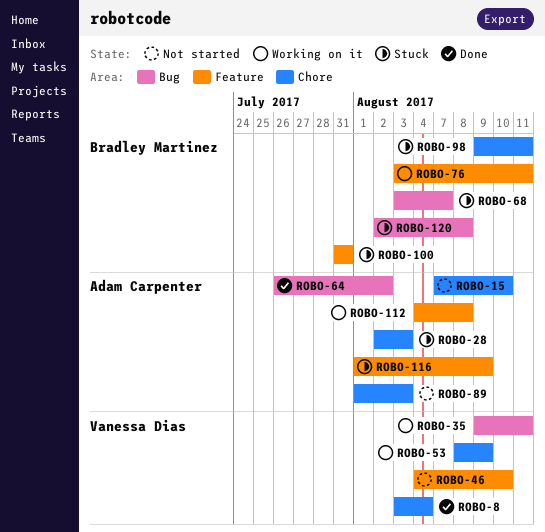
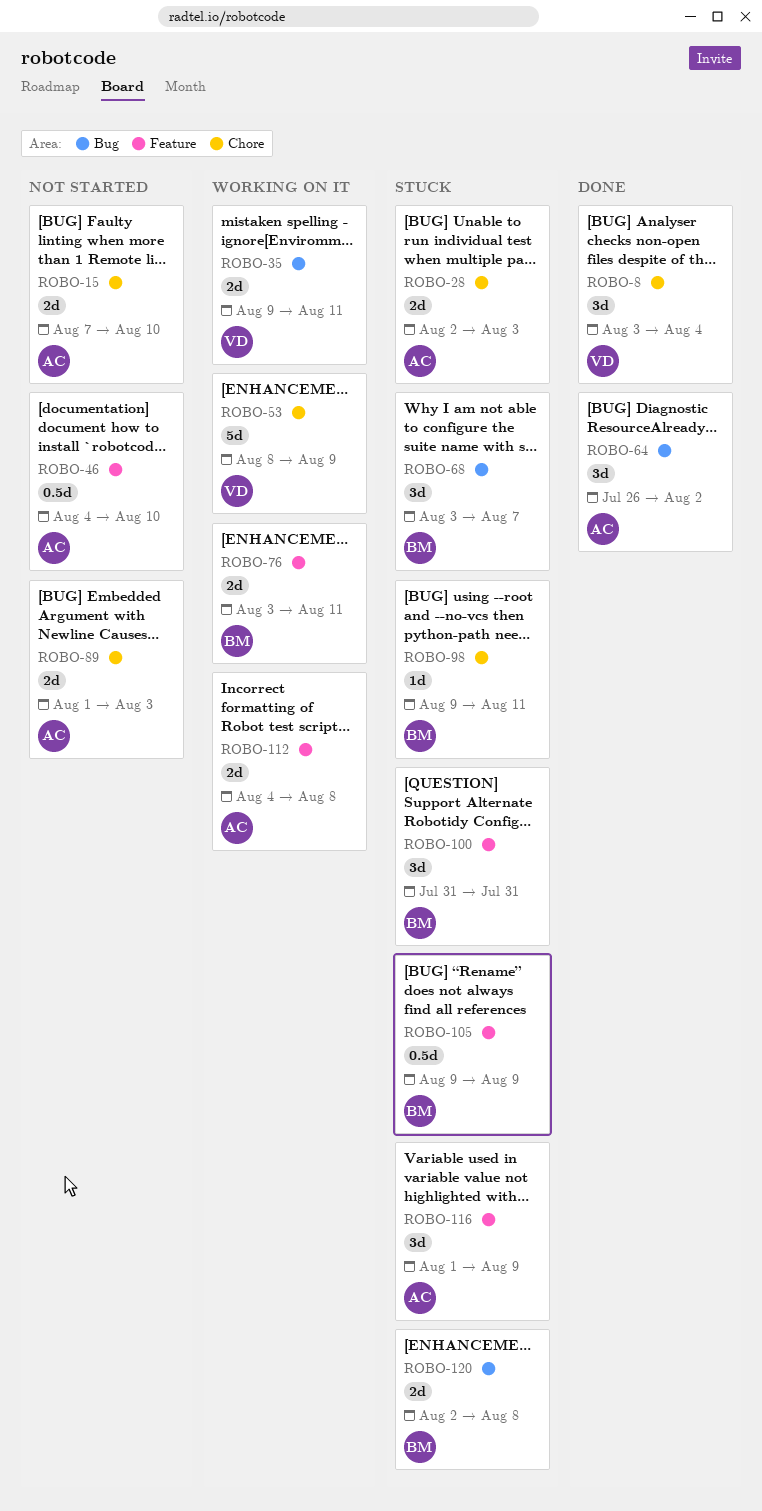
ROBO-46, owner: Vanessa Dias -> Adam Carpenter
ROBO-105: none -> present

